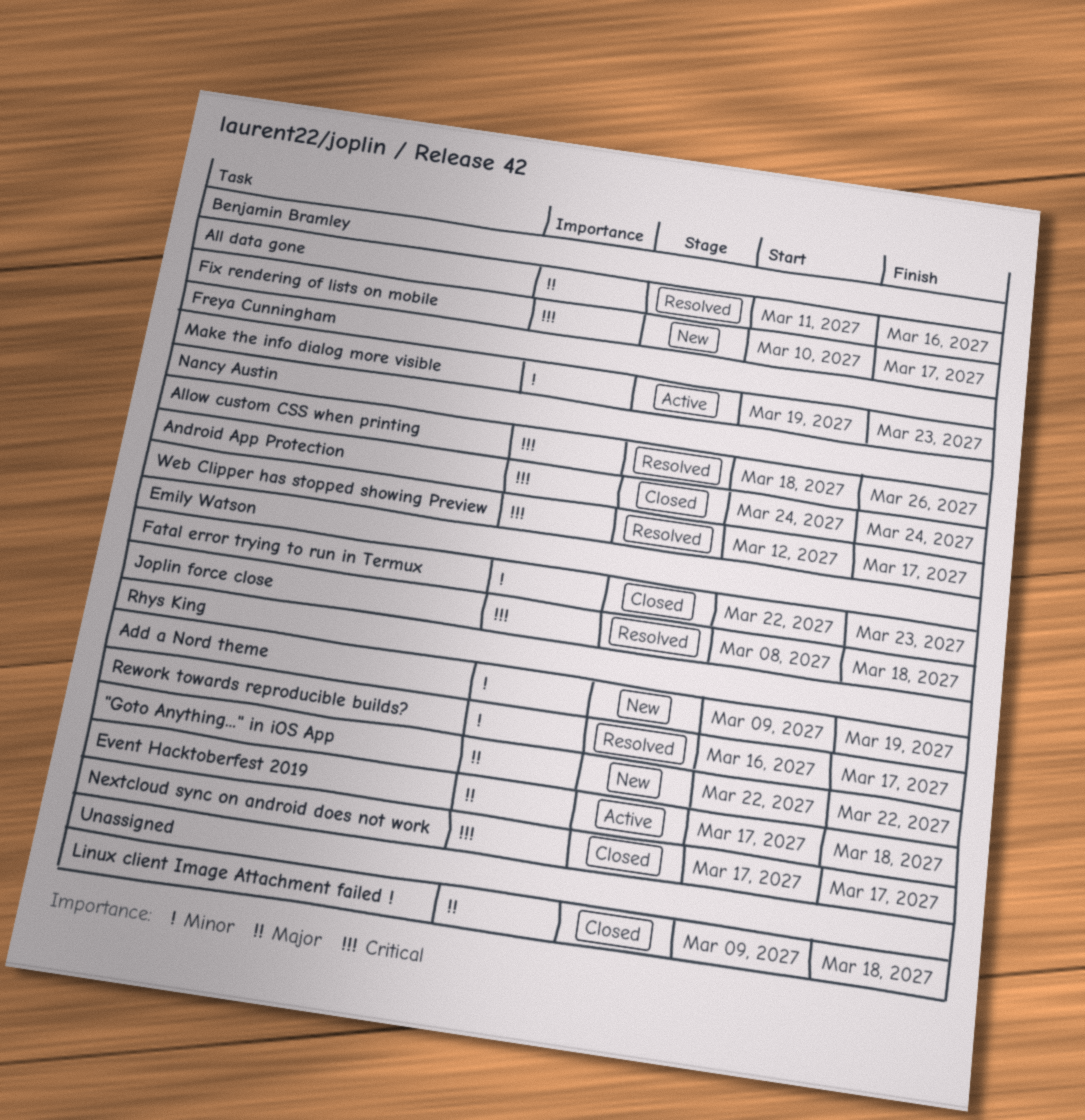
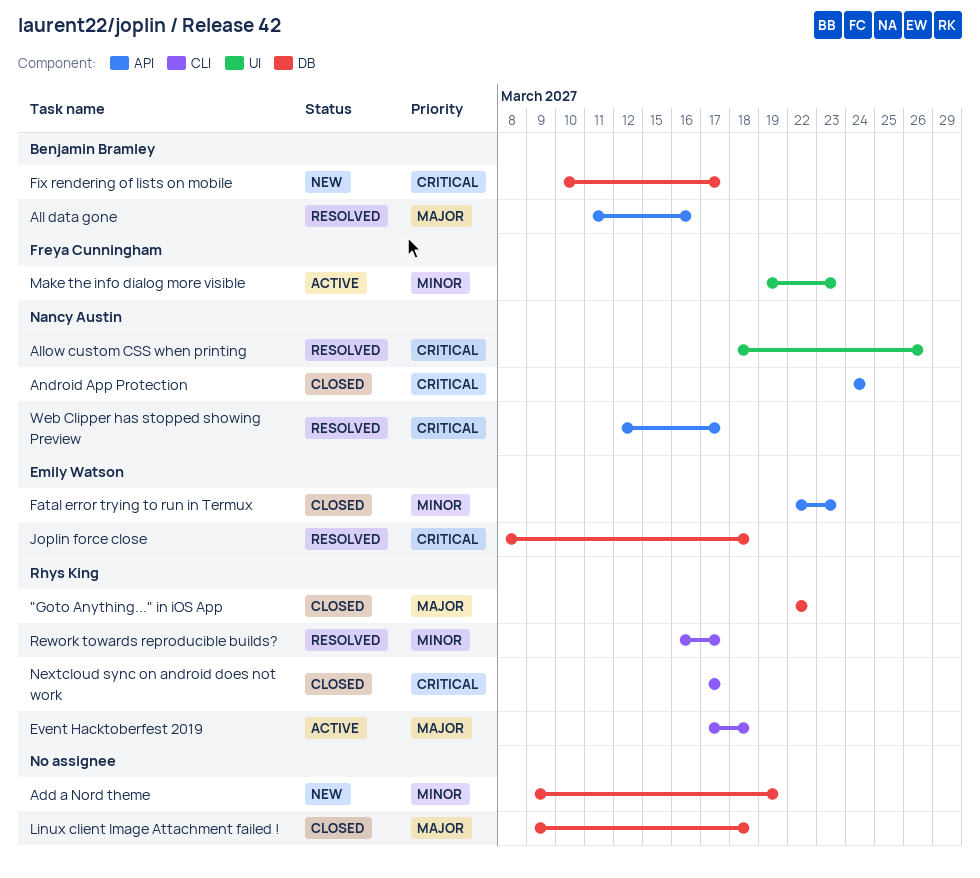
"Goto Anything..." in iOS App, status: New -> Closed
Add a Nord theme, owner: Rhys King -> none

